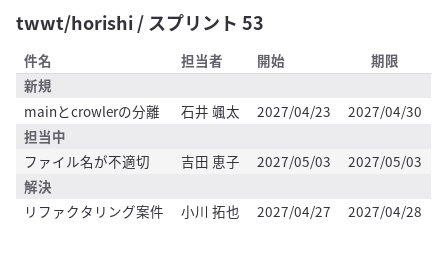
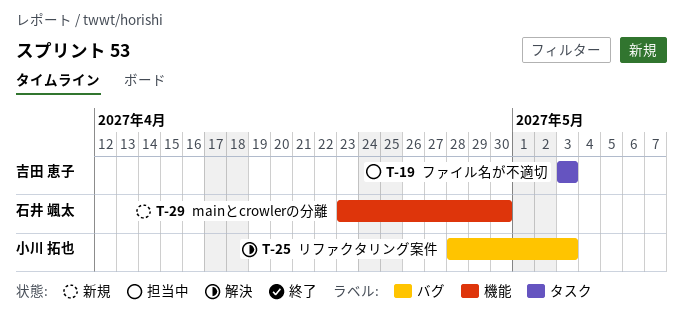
リファクタリング案件, start: Apr 27 -> Apr 28
リファクタリング案件, due: Apr 28 -> May 3

